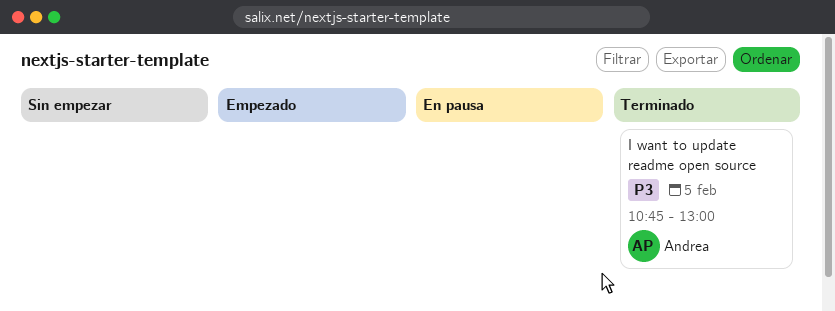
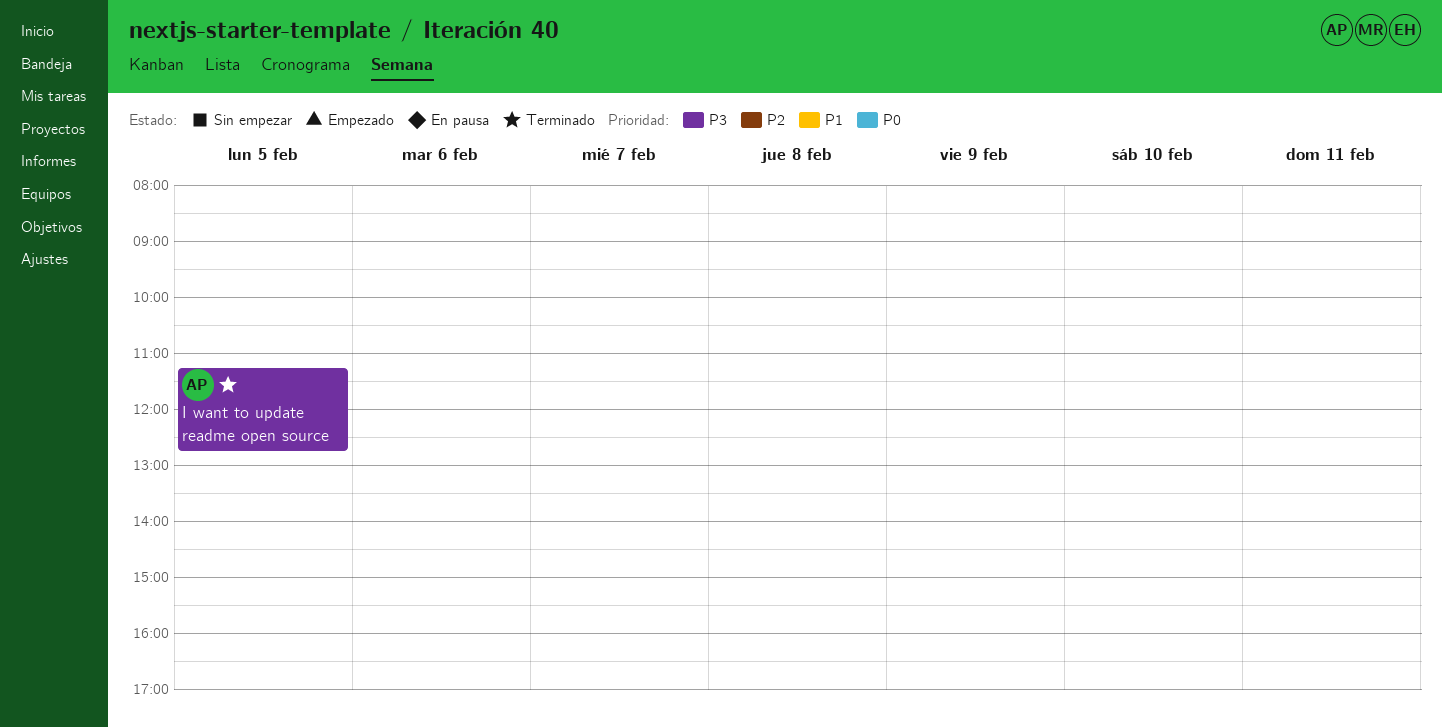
I want to update readme open source, begins: 10:45 -> 11:15
I want to update readme open source, ends: 13:00 -> 12:45

